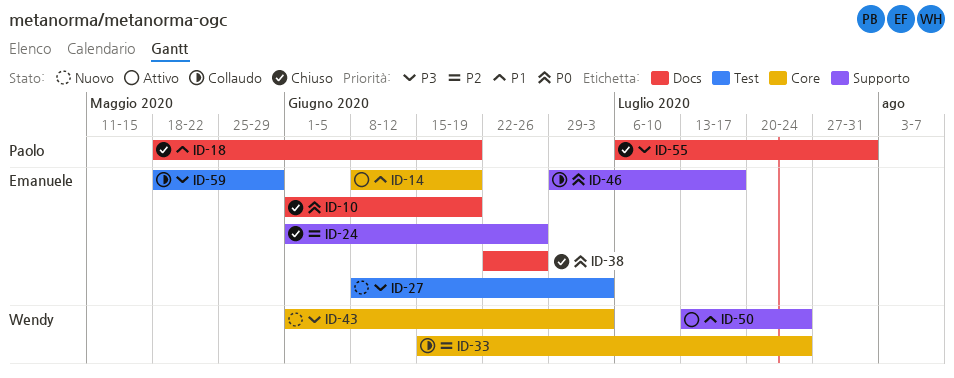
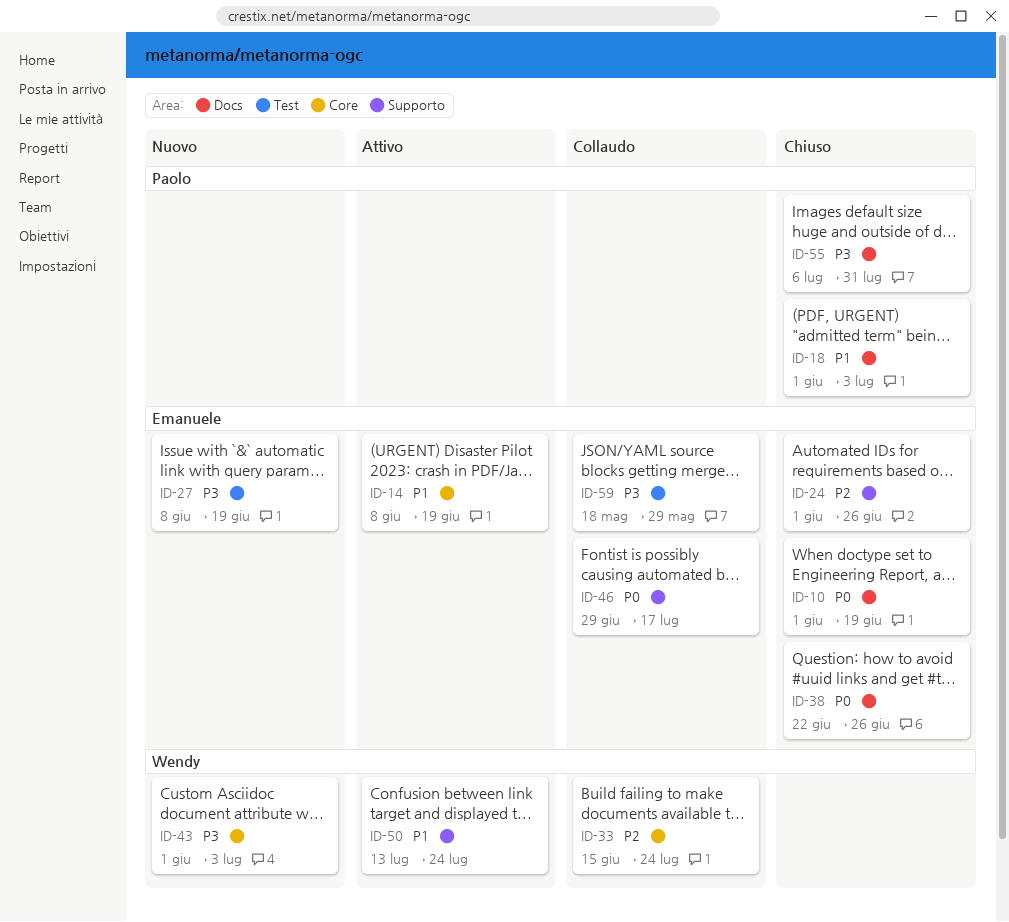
ID-18, start: May 18 -> Jun 1
ID-18, due: Jun 19 -> Jul 3
ID-27, due: Jul 3 -> Jun 19

